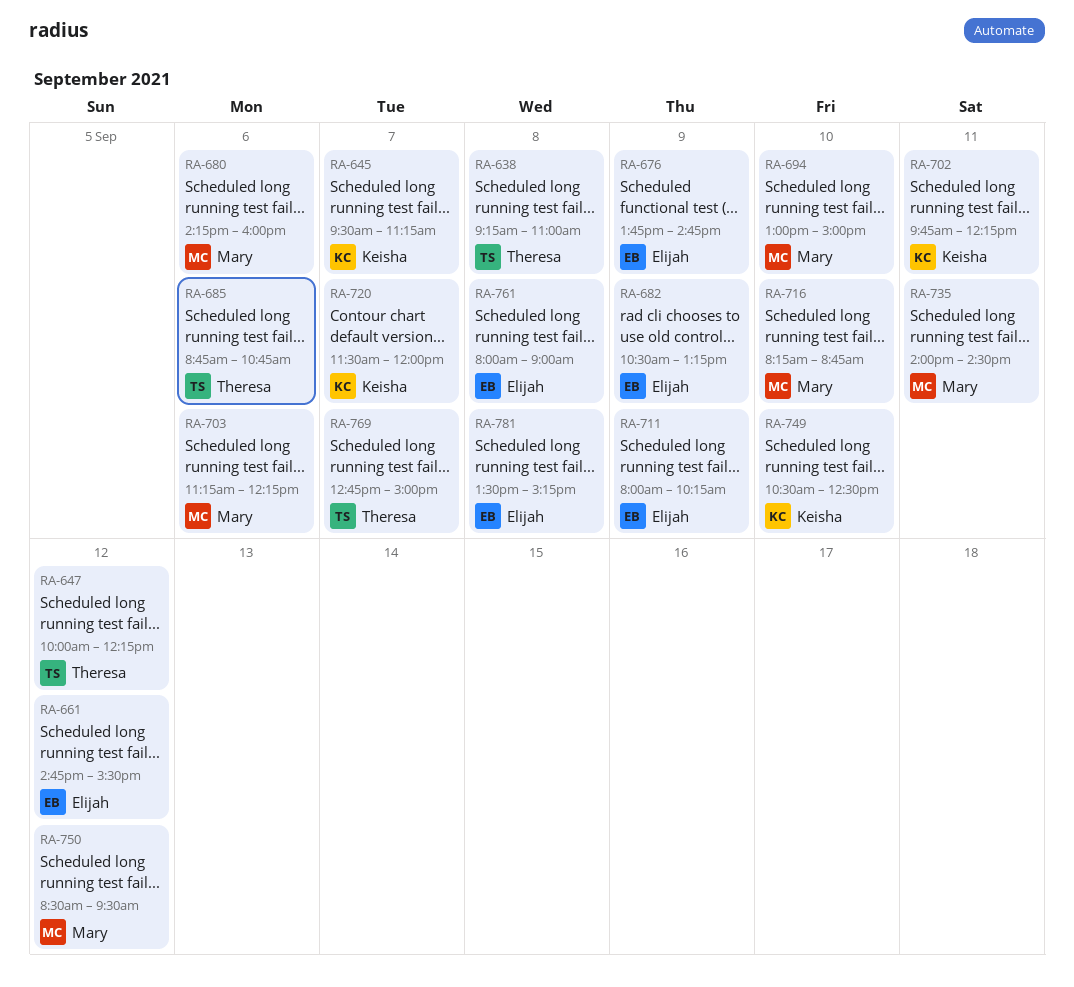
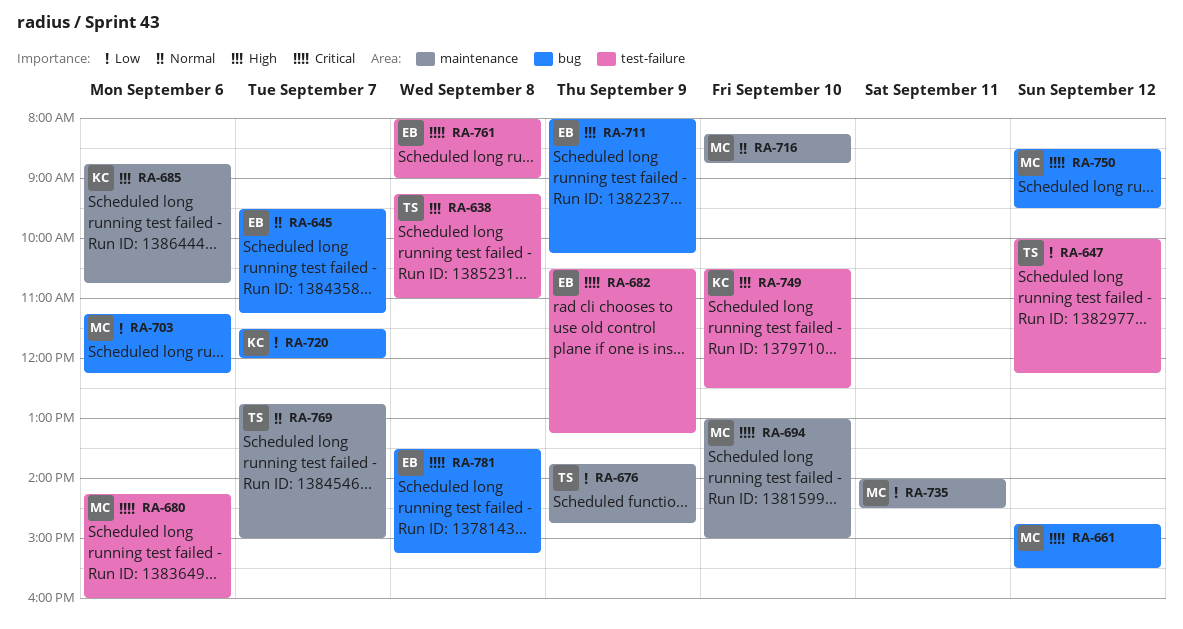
RA-645, owner: Keisha -> Elijah
RA-661, owner: Elijah -> Mary
RA-676, owner: Elijah -> Theresa
RA-685, owner: Theresa -> Keisha
RA-702: present -> none

